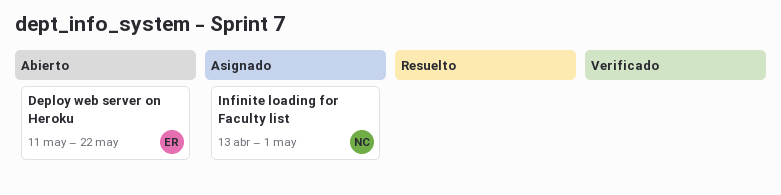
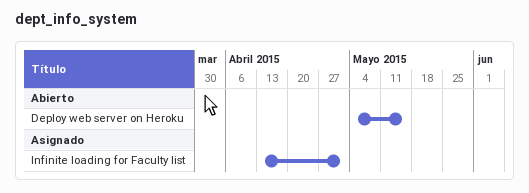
Deploy web server on Heroku, start: May 11 -> May 4
Deploy web server on Heroku, due: May 22 -> May 15

